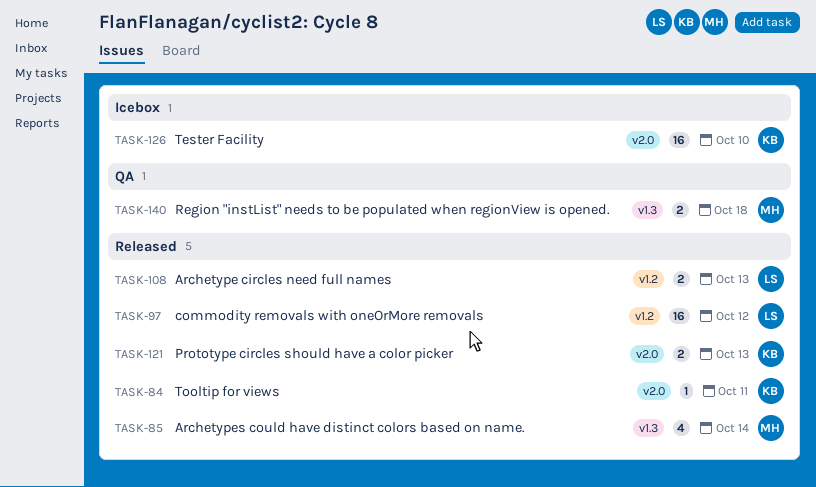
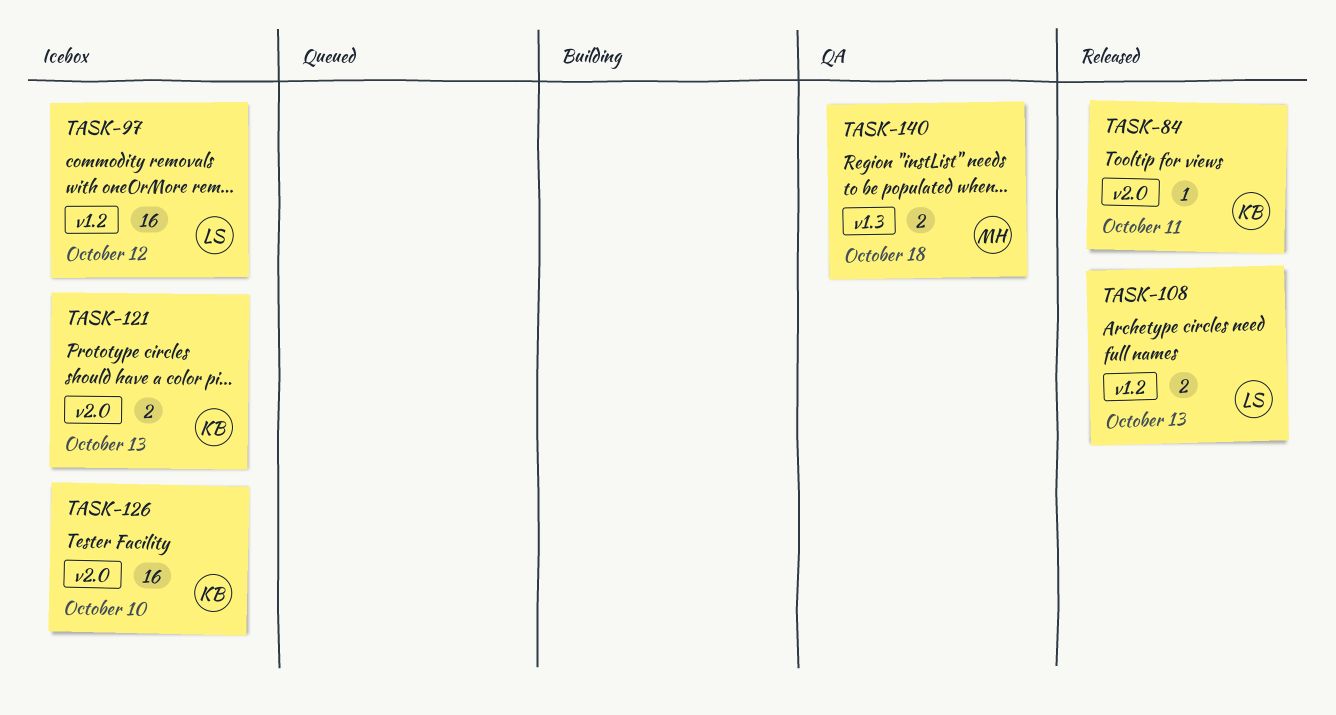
TASK-85: present -> none
TASK-97, status: Released -> Icebox
TASK-121, status: Released -> Icebox

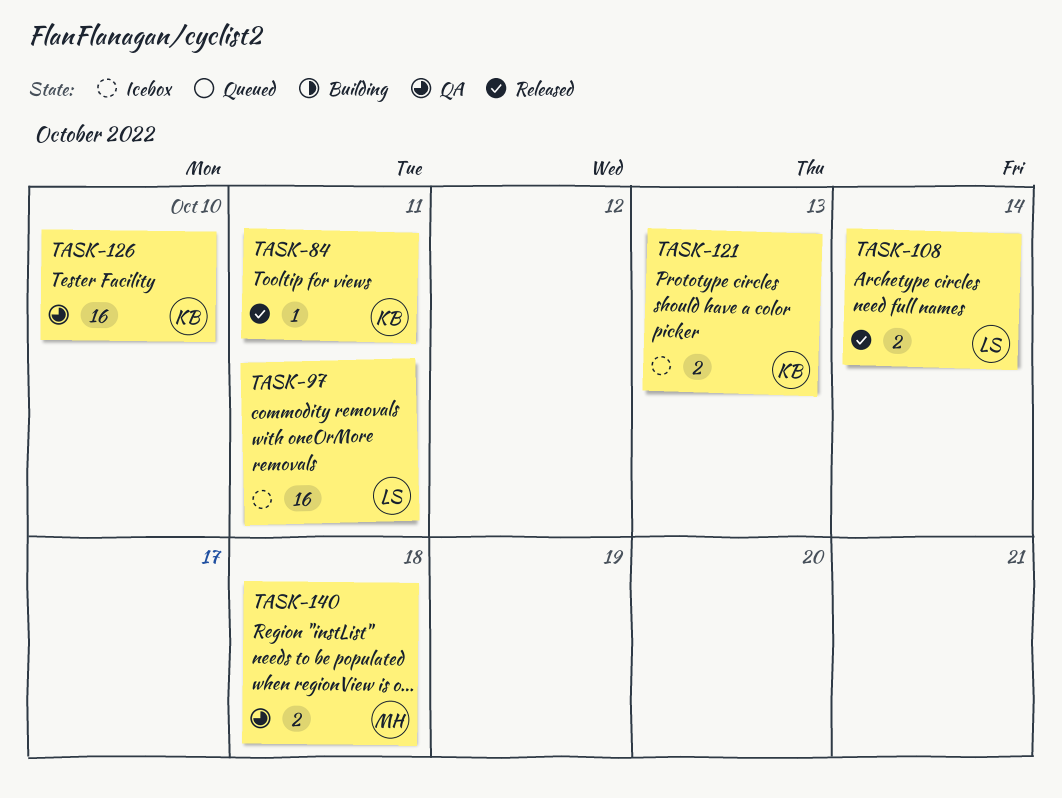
TASK-97, due: Oct 12 -> Oct 11
TASK-108, due: Oct 13 -> Oct 14
TASK-126, status: Icebox -> QA

